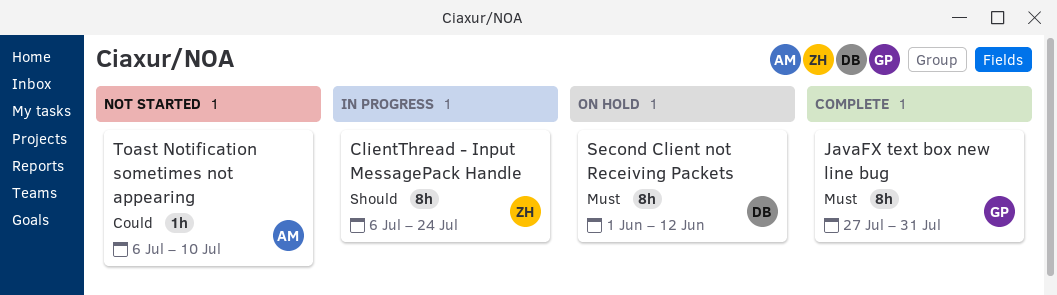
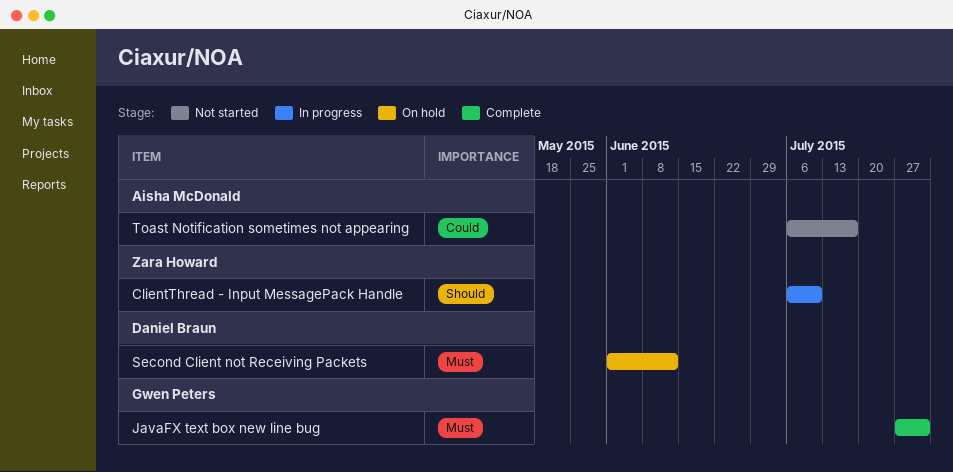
ClientThread - Input MessagePack Handle, due: Jul 24 -> Jul 10
Toast Notification sometimes not appearing, due: Jul 10 -> Jul 17

